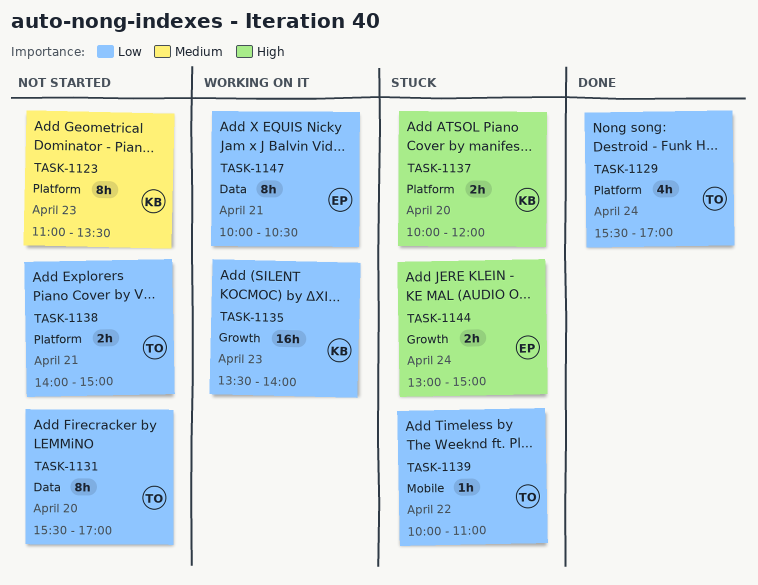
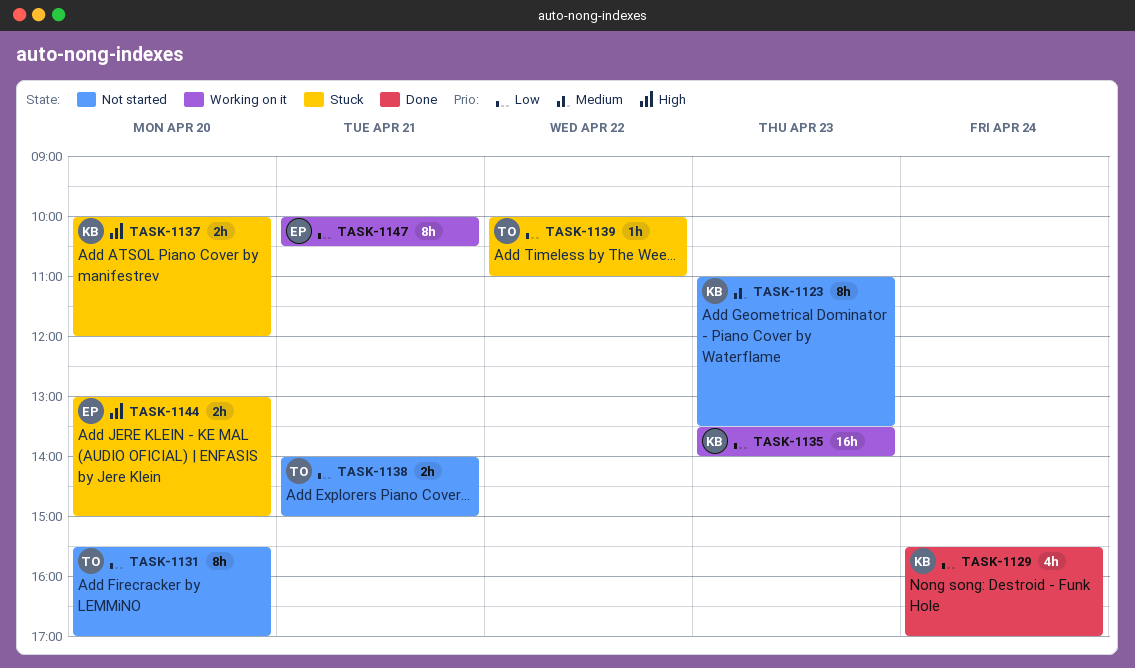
TASK-1129, owner: TO -> KB
TASK-1144, day: Apr 24 -> Apr 20

